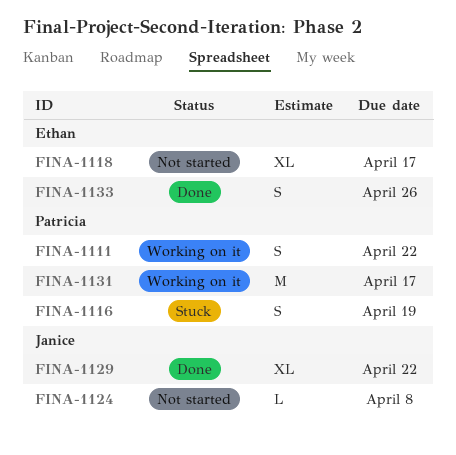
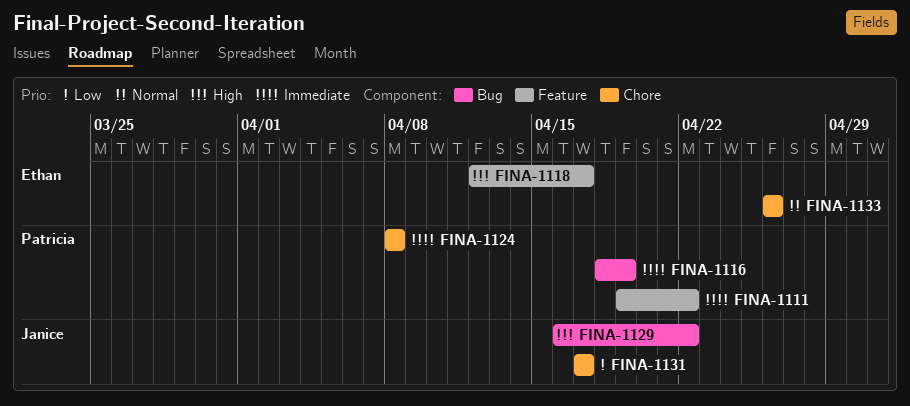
FINA-1124, owner: Janice -> Patricia
FINA-1131, owner: Patricia -> Janice

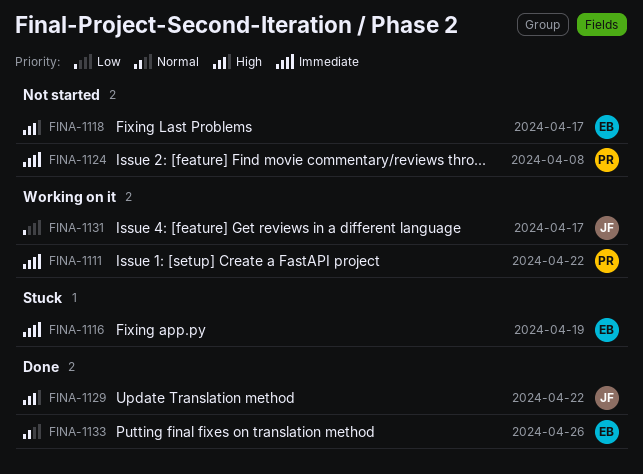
FINA-1116, owner: Patricia -> Ethan

